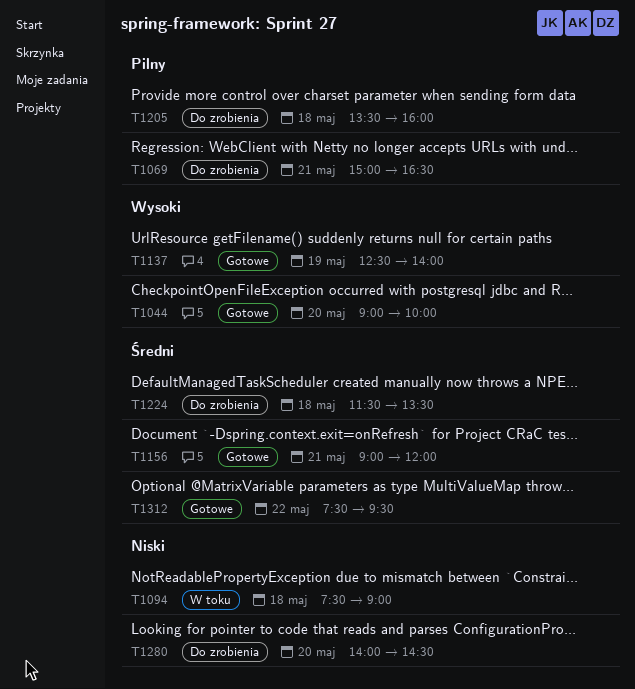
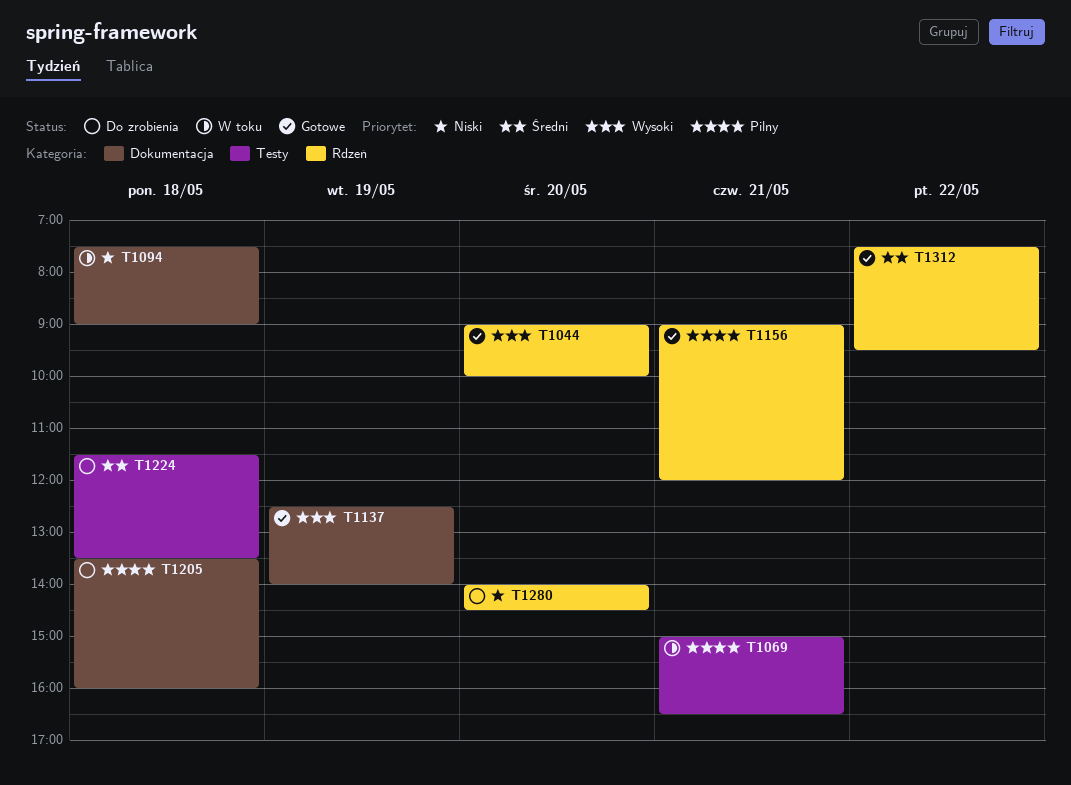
T1069, status: Do zrobienia -> W toku
T1156, priority: Średni -> Pilny

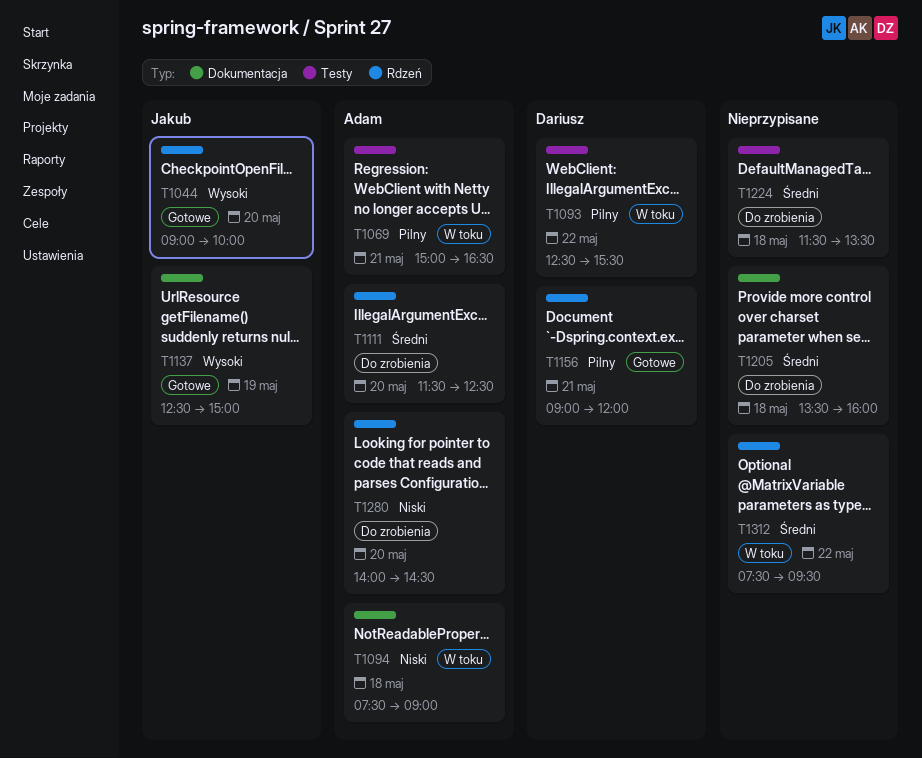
T1093: none -> present
T1111: none -> present
T1137, ends: 14:00 -> 15:00
T1205, priority: Pilny -> Średni
T1312, status: Gotowe -> W toku

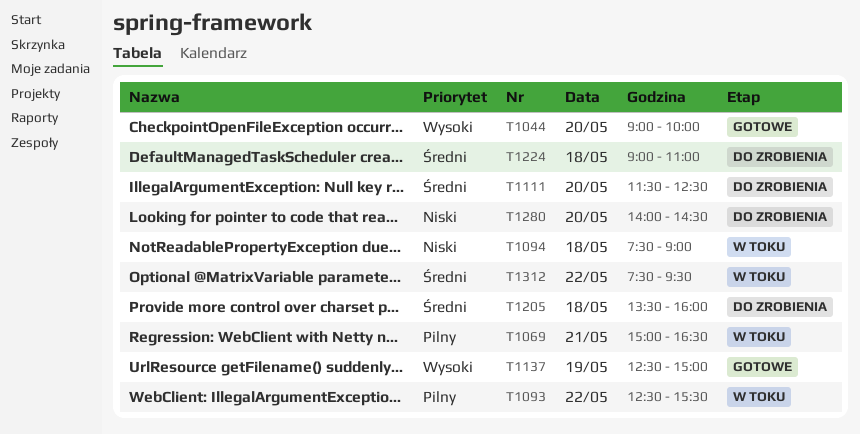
T1156: present -> none
T1224, begins: 11:30 -> 09:00
T1224, ends: 13:30 -> 11:00

